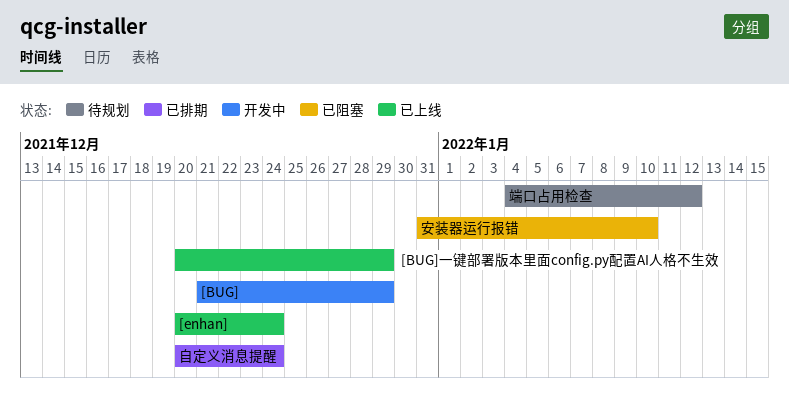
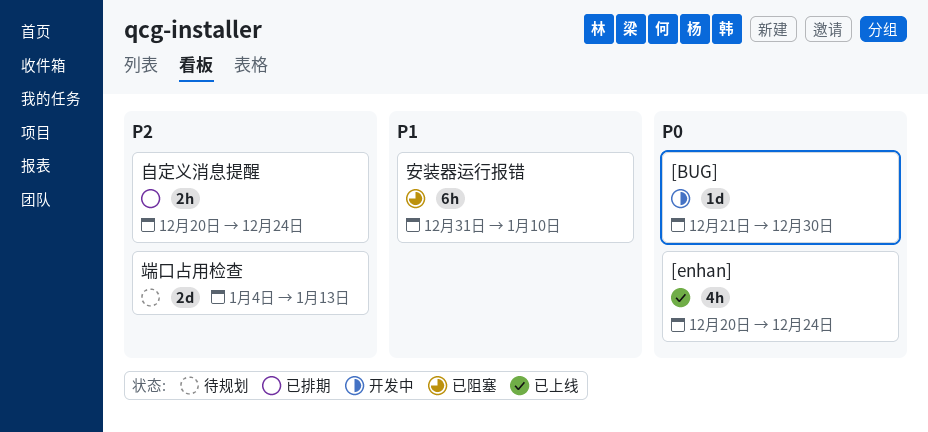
[BUG], due: Dec 29 -> Dec 30
[BUG]一键部署版本里面config.py配置AI人格不生效: present -> none
端口占用检查, due: Jan 12 -> Jan 13

